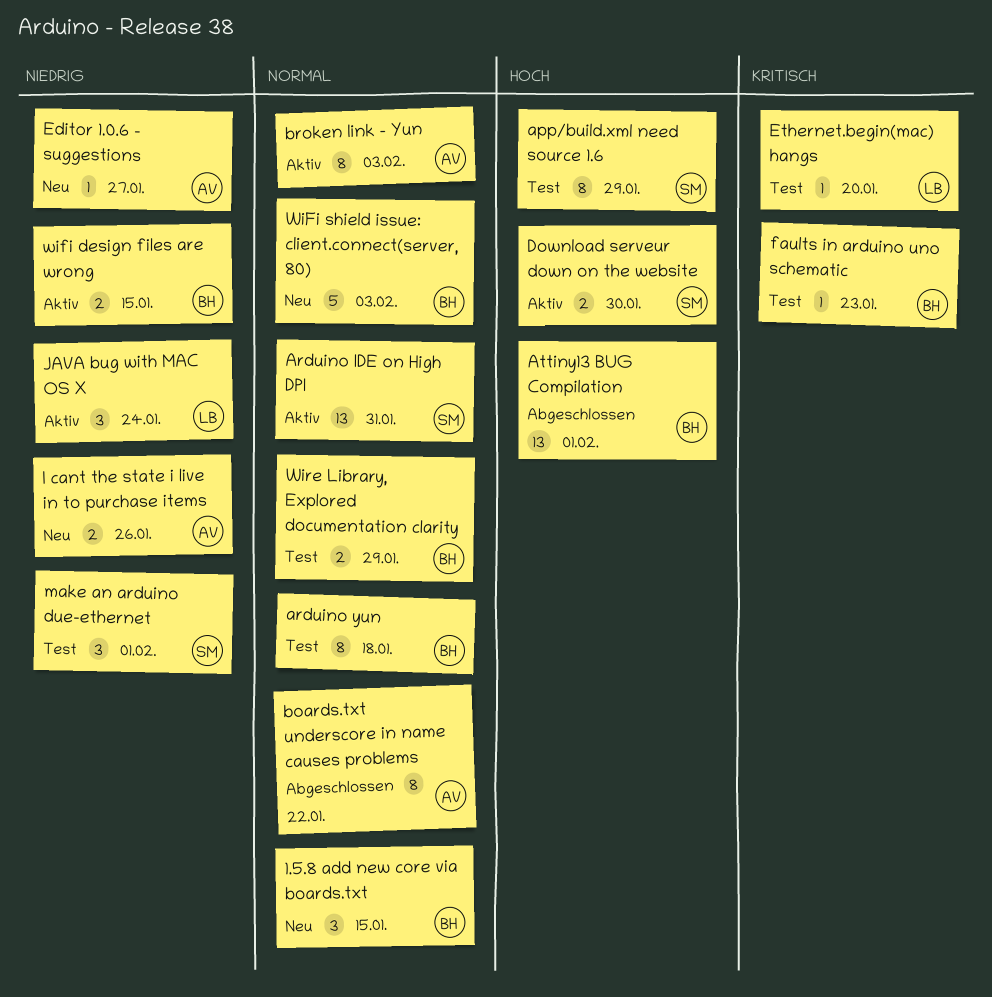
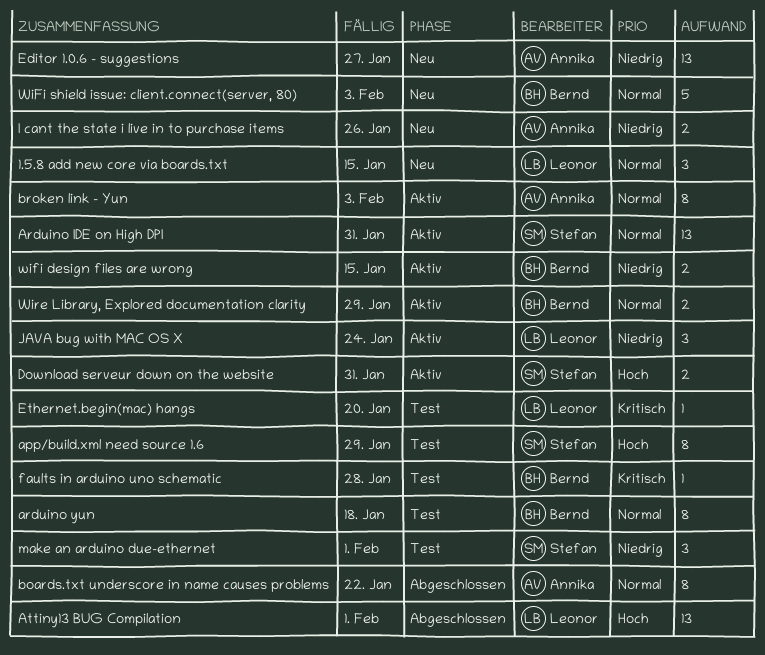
1.5.8 add new core via boards.txt, owner: Bernd -> Leonor
Attiny13 BUG Compilation, owner: Bernd -> Leonor
Download serveur down on the website, due: Jan 30 -> Jan 31
Editor 1.0.6 - suggestions, estimate: 1 -> 13
faults in arduino uno schematic, due: Jan 23 -> Jan 28
Wire Library, Explored documentation clarity, status: Test -> Aktiv

